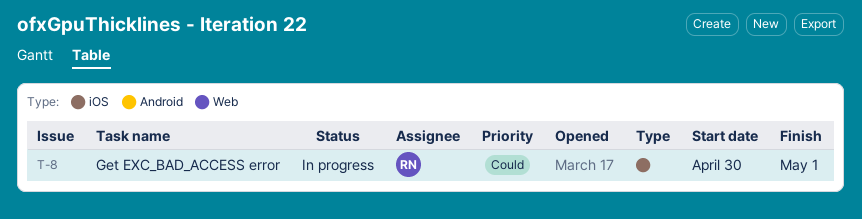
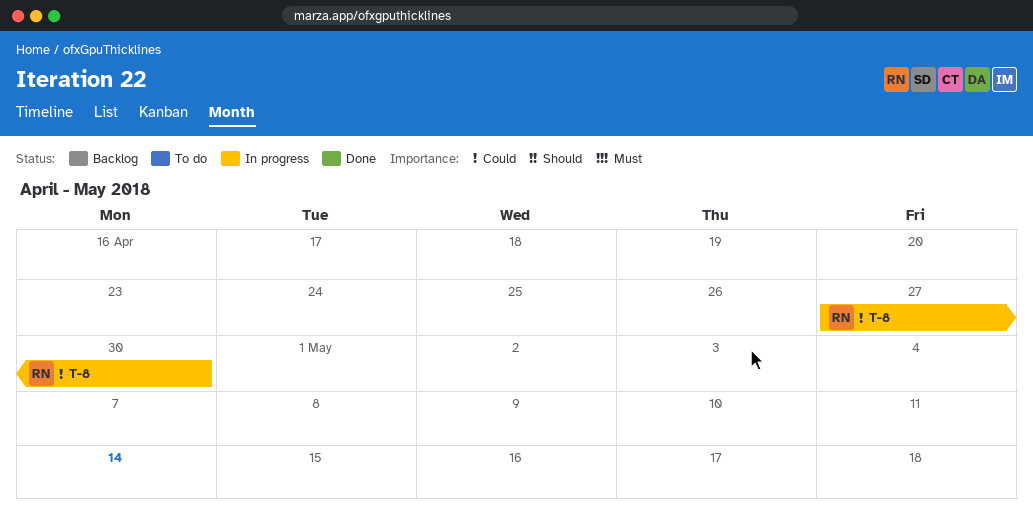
T-8, start: Apr 30 -> Apr 27
T-8, due: May 1 -> Apr 30

